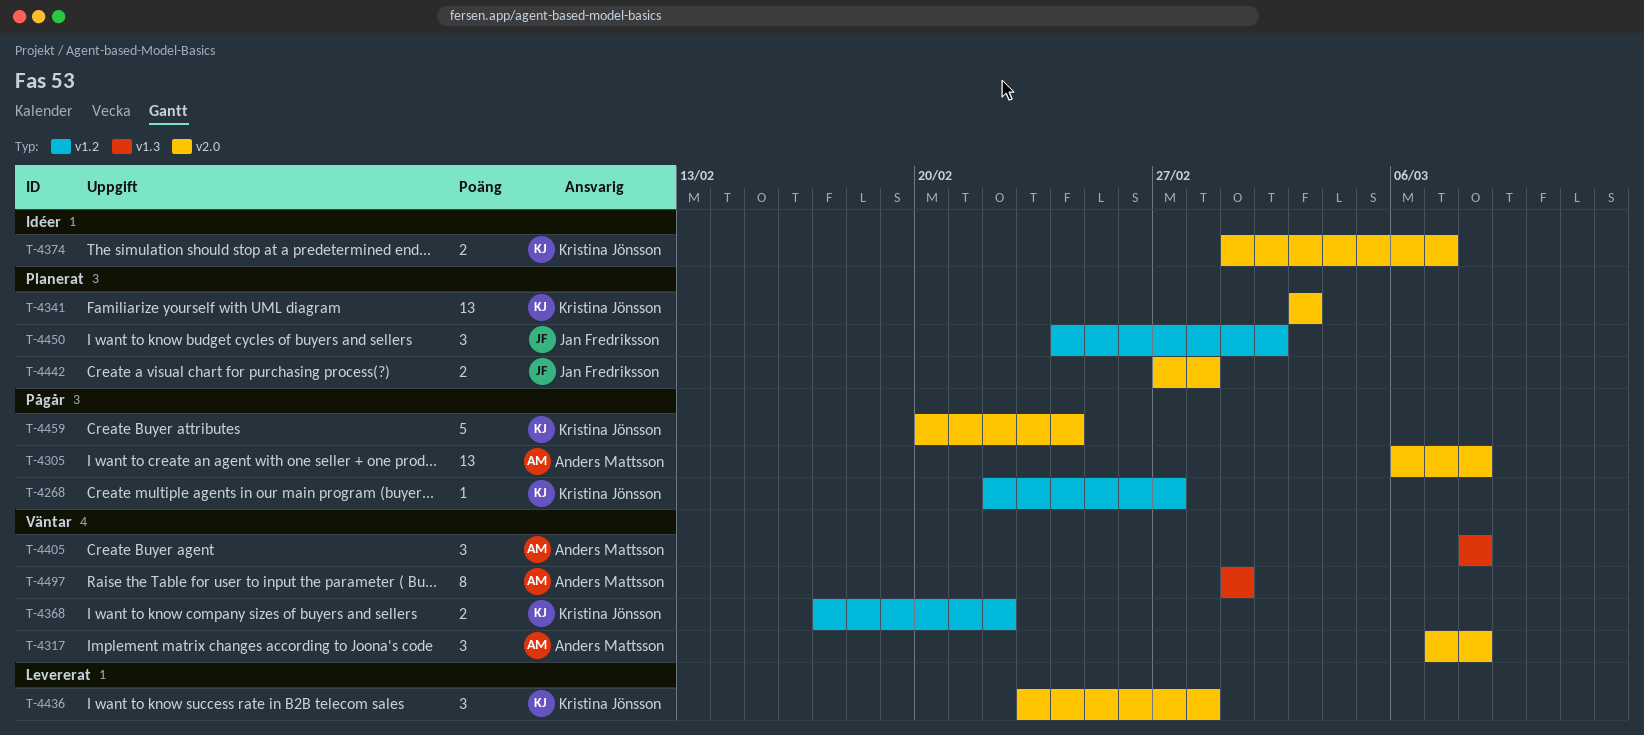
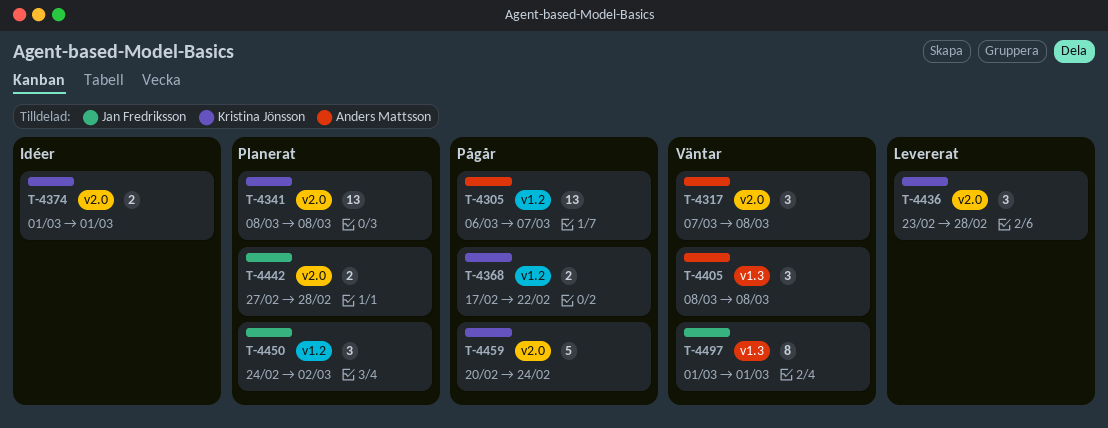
T-4268: present -> none
T-4305, label: v2.0 -> v1.2
T-4305, due: Mar 8 -> Mar 7
T-4341, start: Mar 3 -> Mar 8
T-4341, due: Mar 3 -> Mar 8
T-4368, status: Väntar -> Pågår
T-4374, due: Mar 7 -> Mar 1
T-4497, owner: Anders Mattsson -> Jan Fredriksson

